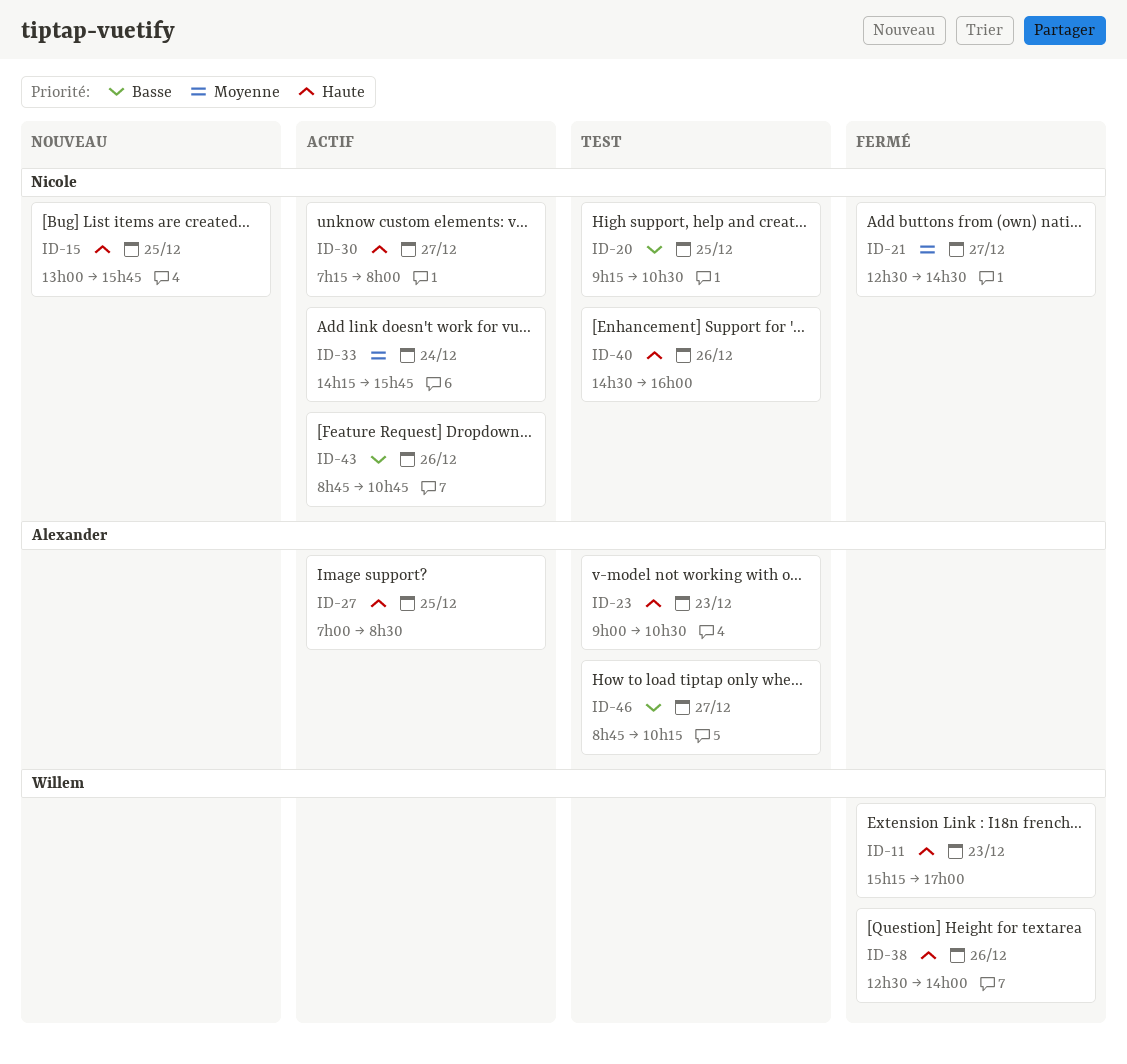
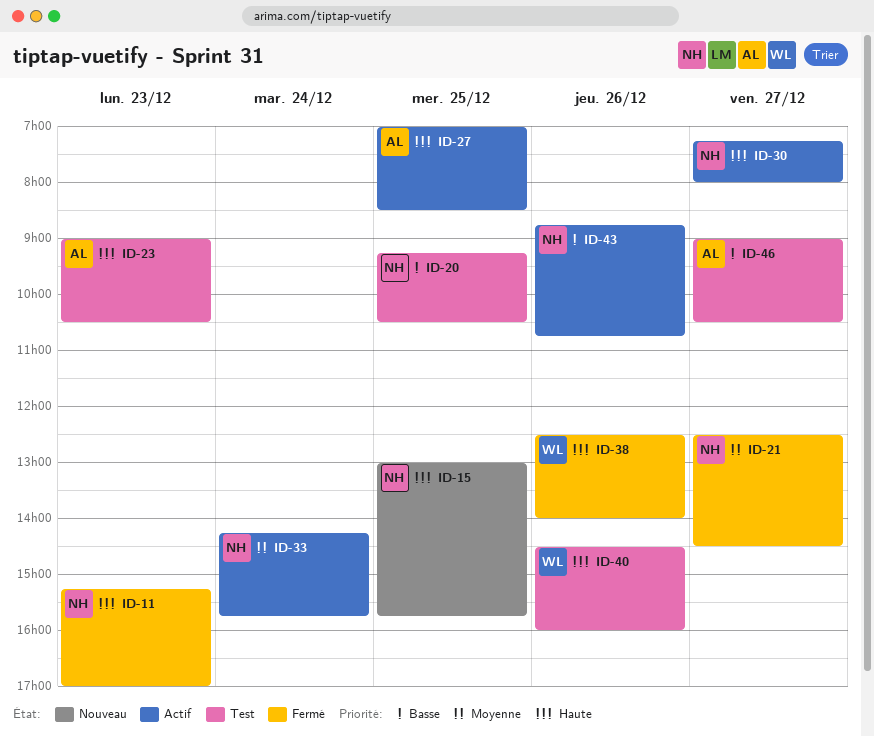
ID-11, owner: Willem -> Nicole
ID-40, owner: Nicole -> Willem
ID-46, begins: 08:45 -> 09:00
ID-46, ends: 10:15 -> 10:30

